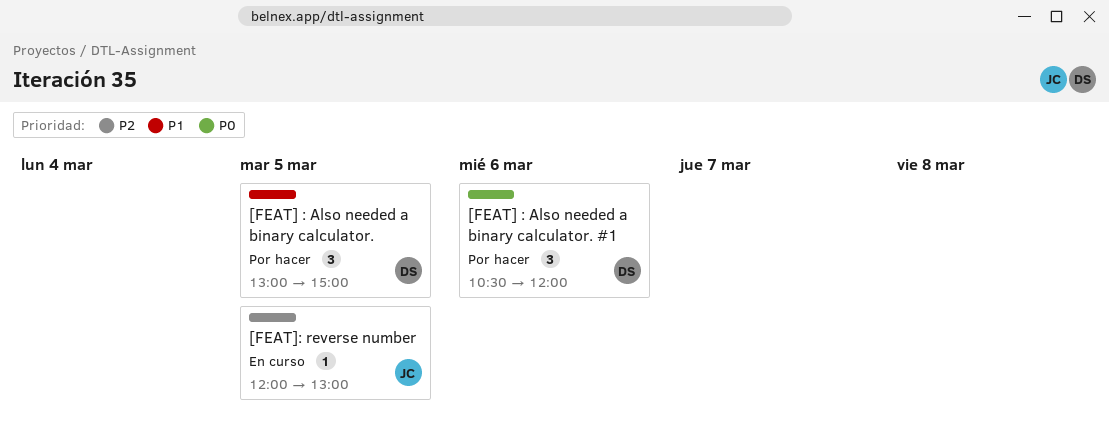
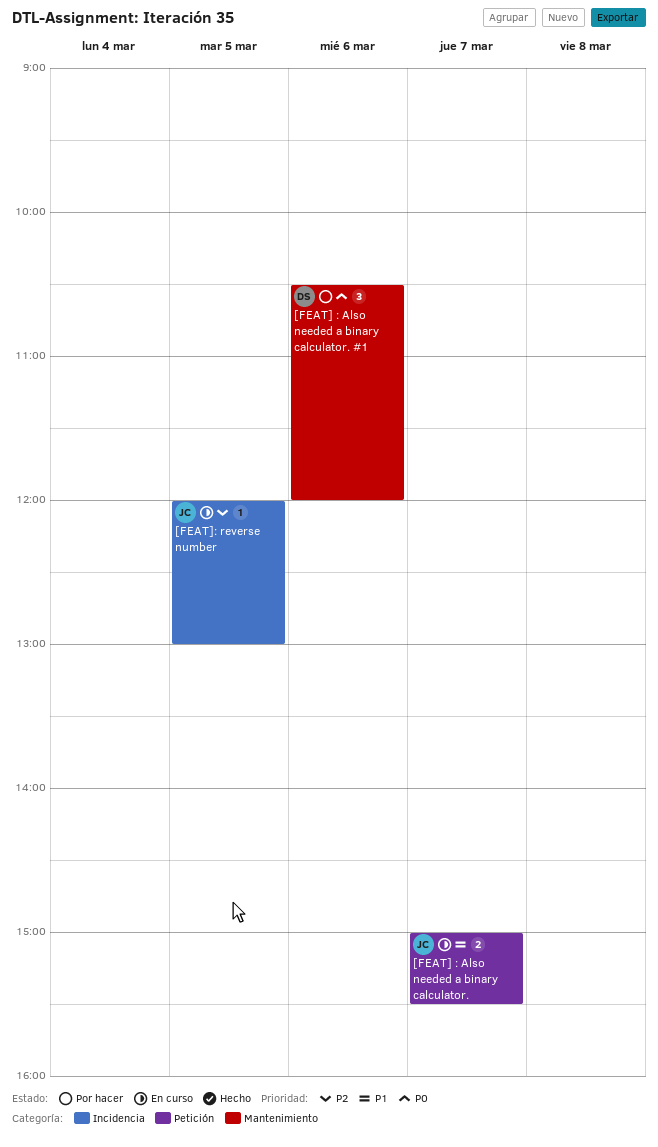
[FEAT] : Also needed a binary calculator., status: Por hacer -> En curso
[FEAT] : Also needed a binary calculator., owner: DS -> JC
[FEAT] : Also needed a binary calculator., estimate: 3 -> 2
[FEAT] : Also needed a binary calculator., day: Mar 5 -> Mar 7
[FEAT] : Also needed a binary calculator., begins: 13:00 -> 15:00
[FEAT] : Also needed a binary calculator., ends: 15:00 -> 15:30

